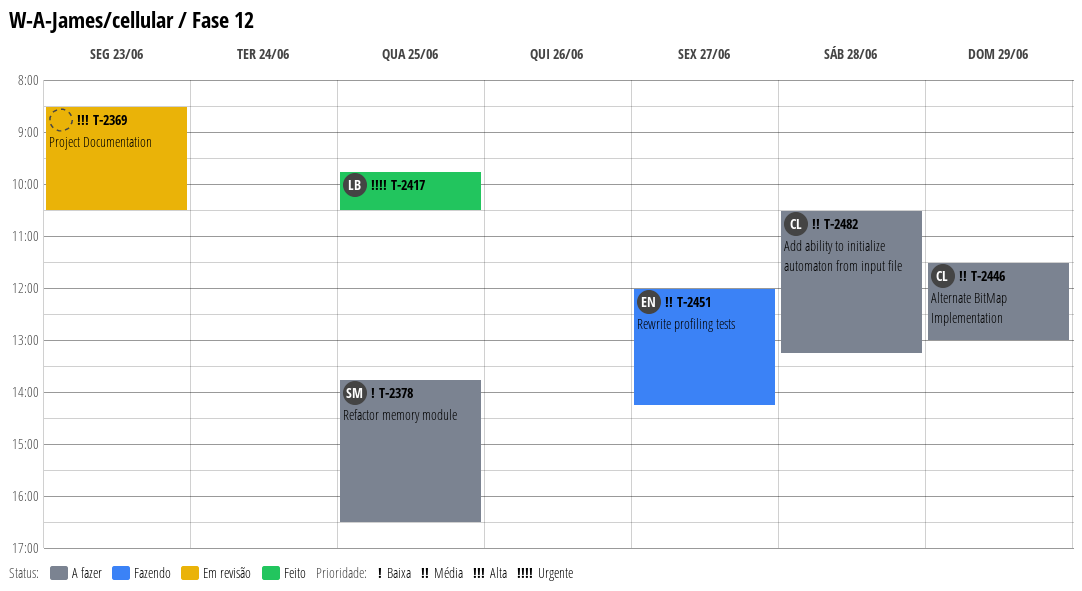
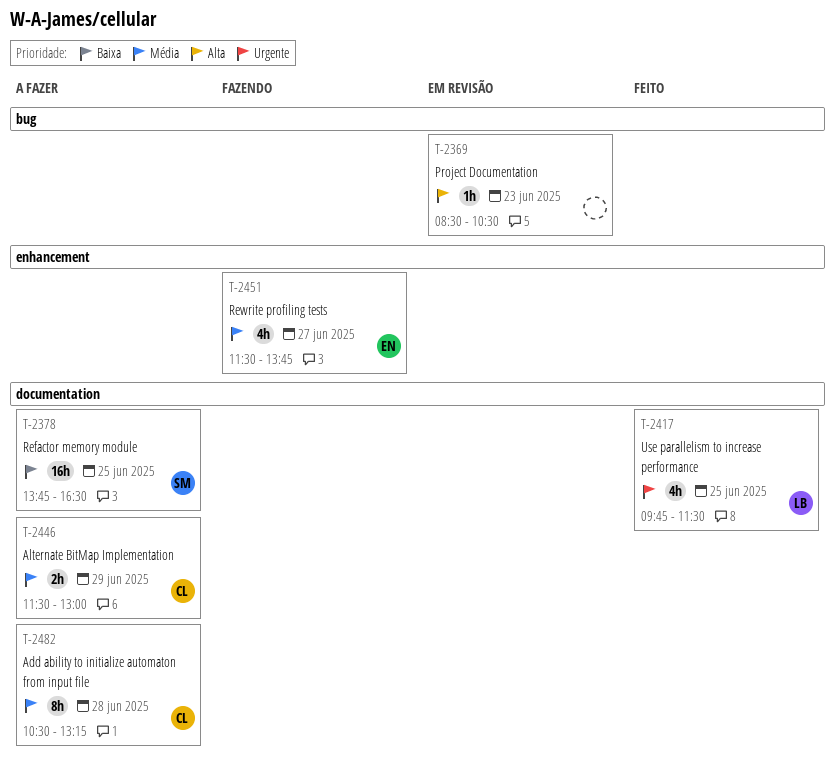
T-2417, ends: 10:30 -> 11:30
T-2451, begins: 12:00 -> 11:30
T-2451, ends: 14:15 -> 13:45

